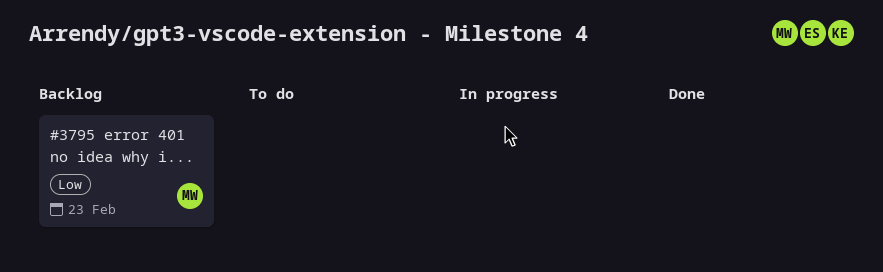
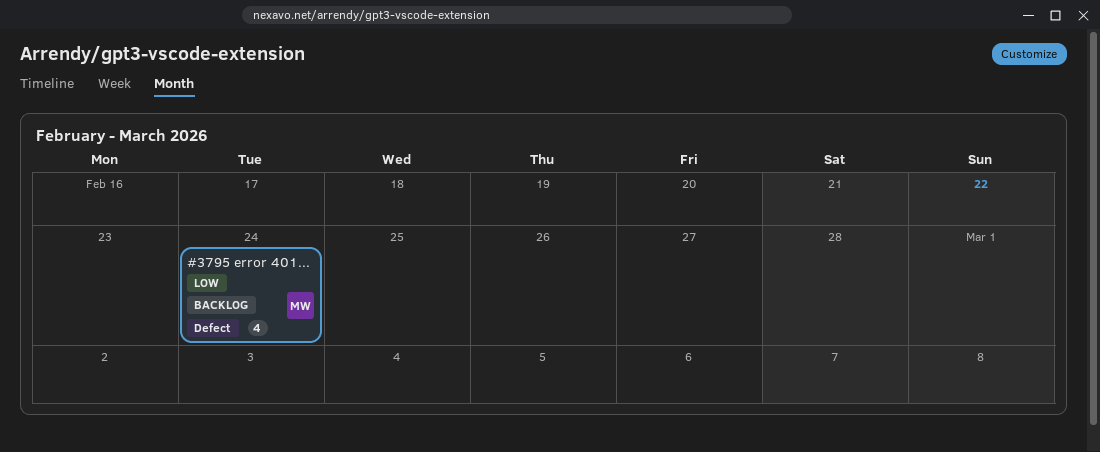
#3795, due: Feb 23 -> Feb 24

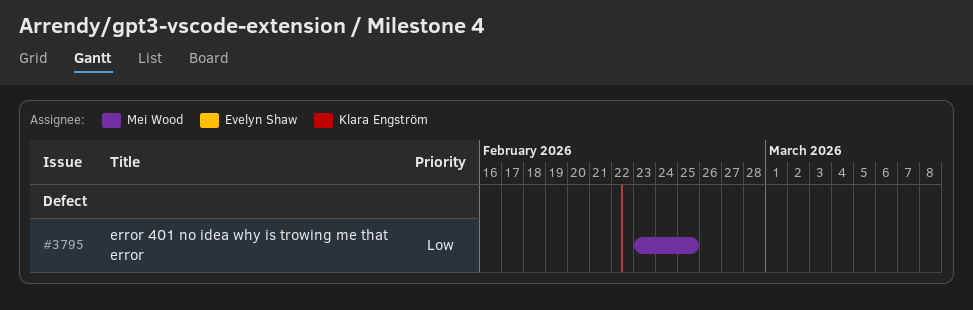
#3795, due: Feb 24 -> Feb 25

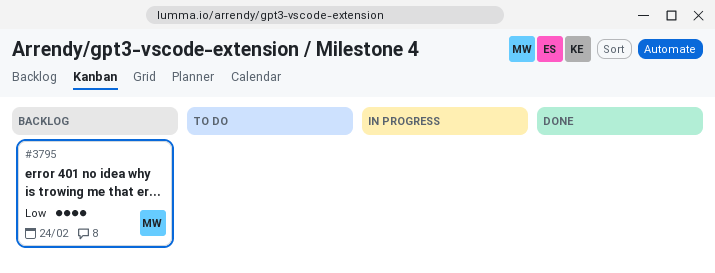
#3795, due: Feb 25 -> Feb 24

